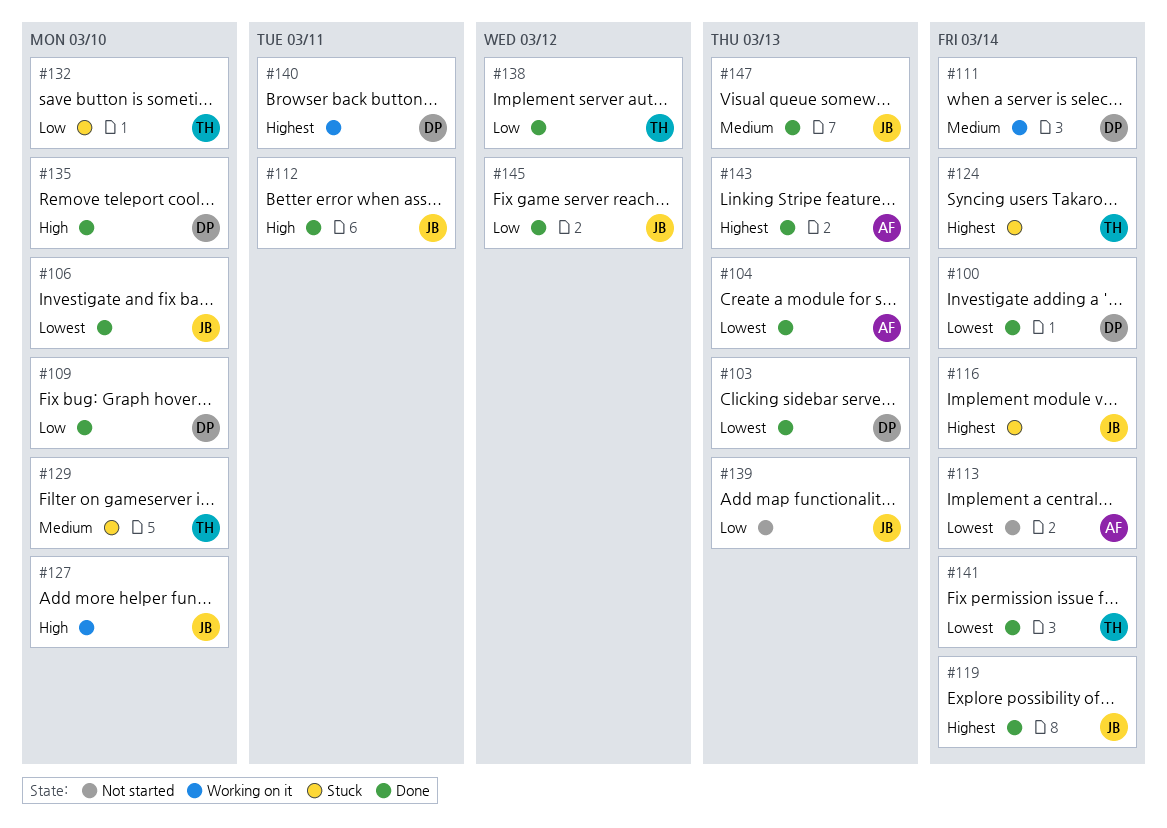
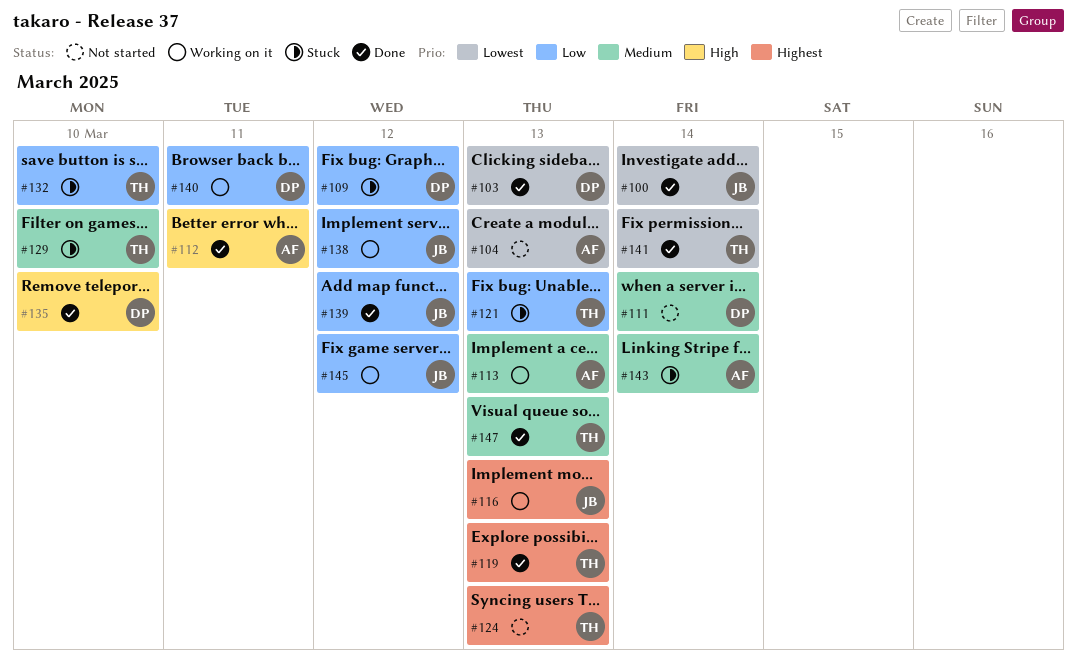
#100, owner: DP -> JB
#104, status: Done -> Not started
#106: present -> none
#109, status: Done -> Stuck
#109, due: Mar 10 -> Mar 12
#111, status: Working on it -> Not started
#112, owner: JB -> AF
#113, status: Not started -> Working on it
#113, priority: Lowest -> Medium
#113, due: Mar 14 -> Mar 13
#116, status: Stuck -> Working on it
#116, due: Mar 14 -> Mar 13
#119, owner: JB -> TH
#119, due: Mar 14 -> Mar 13
#121: none -> present
#124, status: Stuck -> Not started
#124, due: Mar 14 -> Mar 13
#127: present -> none
#138, status: Done -> Working on it
#138, owner: TH -> JB
#139, status: Not started -> Done
#139, due: Mar 13 -> Mar 12
#140, priority: Highest -> Low
#143, status: Done -> Stuck
#143, priority: Highest -> Medium
#143, due: Mar 13 -> Mar 14
#145, status: Done -> Working on it
#147, owner: JB -> TH

